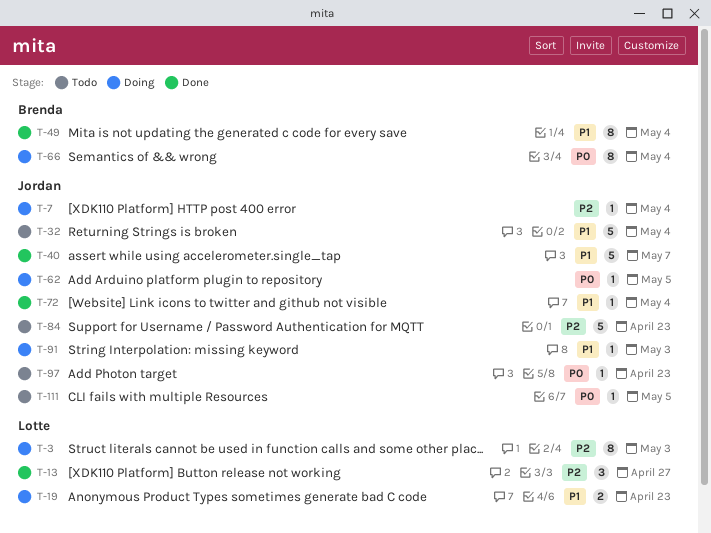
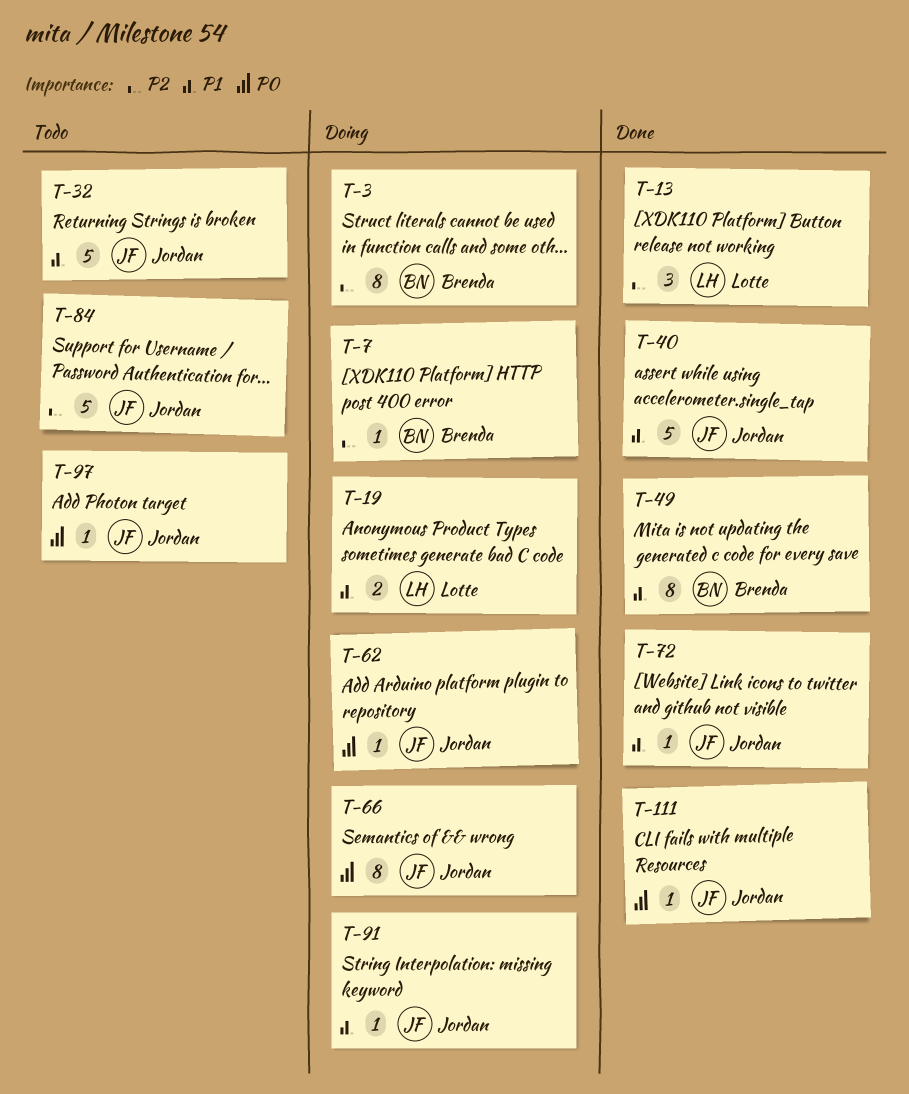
T-3, owner: Lotte -> Brenda
T-7, owner: Jordan -> Brenda
T-66, owner: Brenda -> Jordan
T-111, status: Todo -> Done

